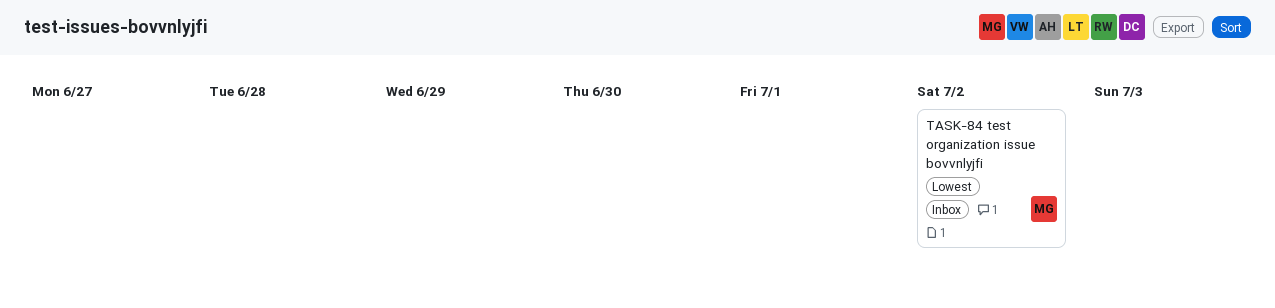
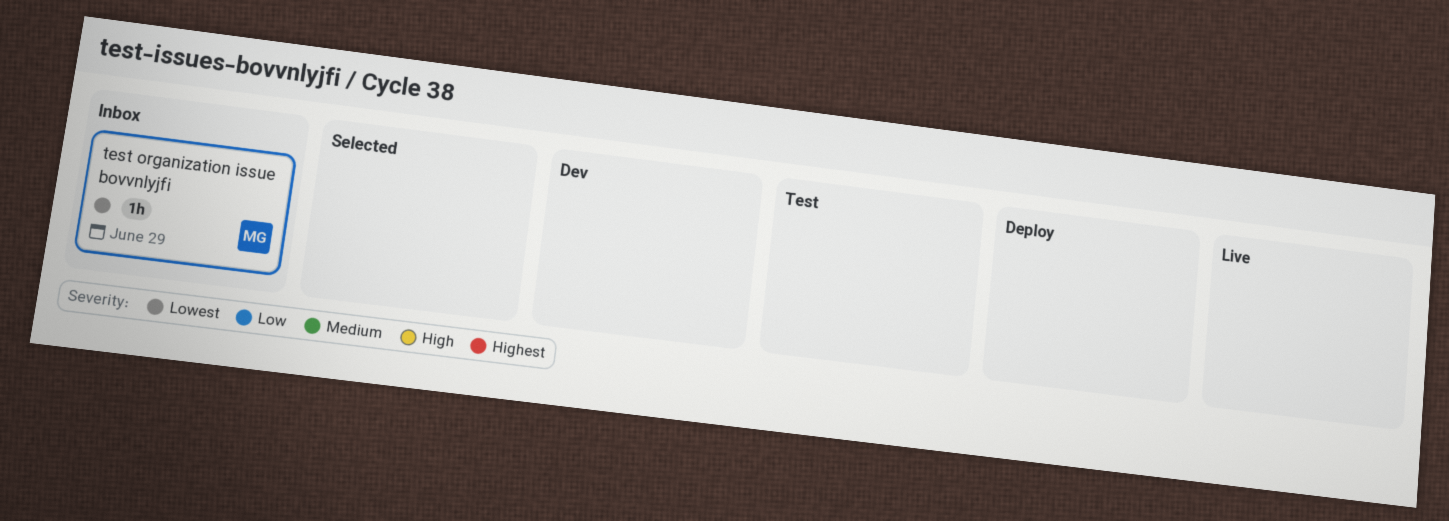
test organization issue bovvnlyjfi, due: Jul 2 -> Jun 29

